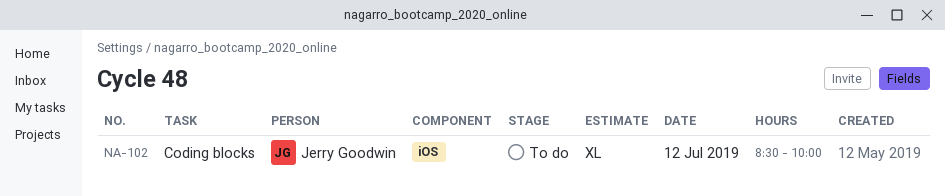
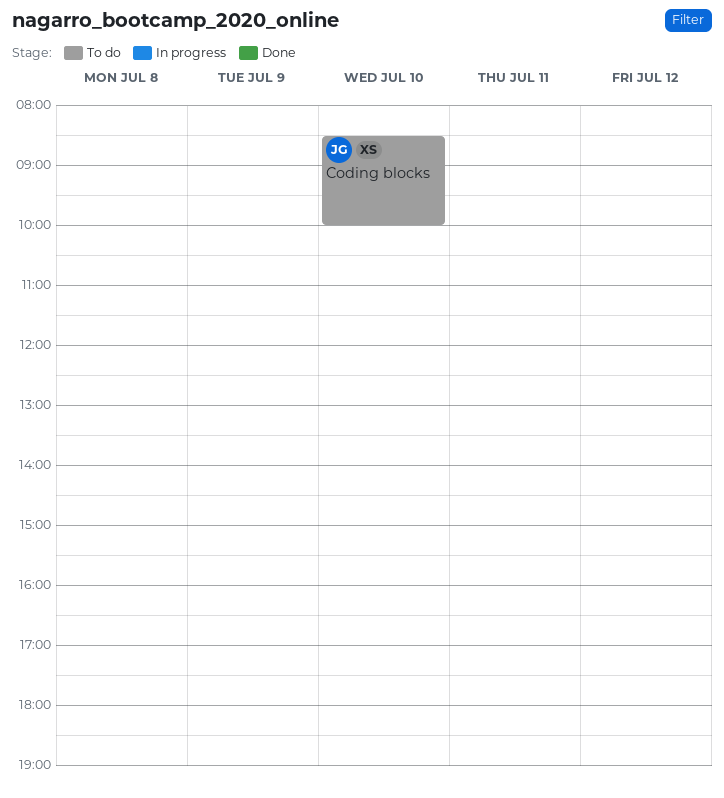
Coding blocks, estimate: XL -> XS
Coding blocks, day: Jul 12 -> Jul 10

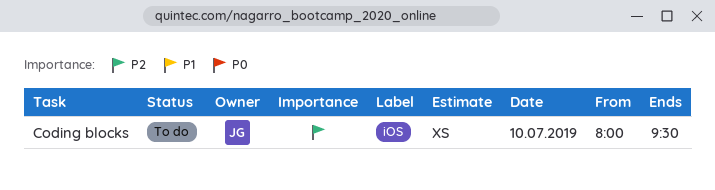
Coding blocks, begins: 08:30 -> 08:00
Coding blocks, ends: 10:00 -> 09:30

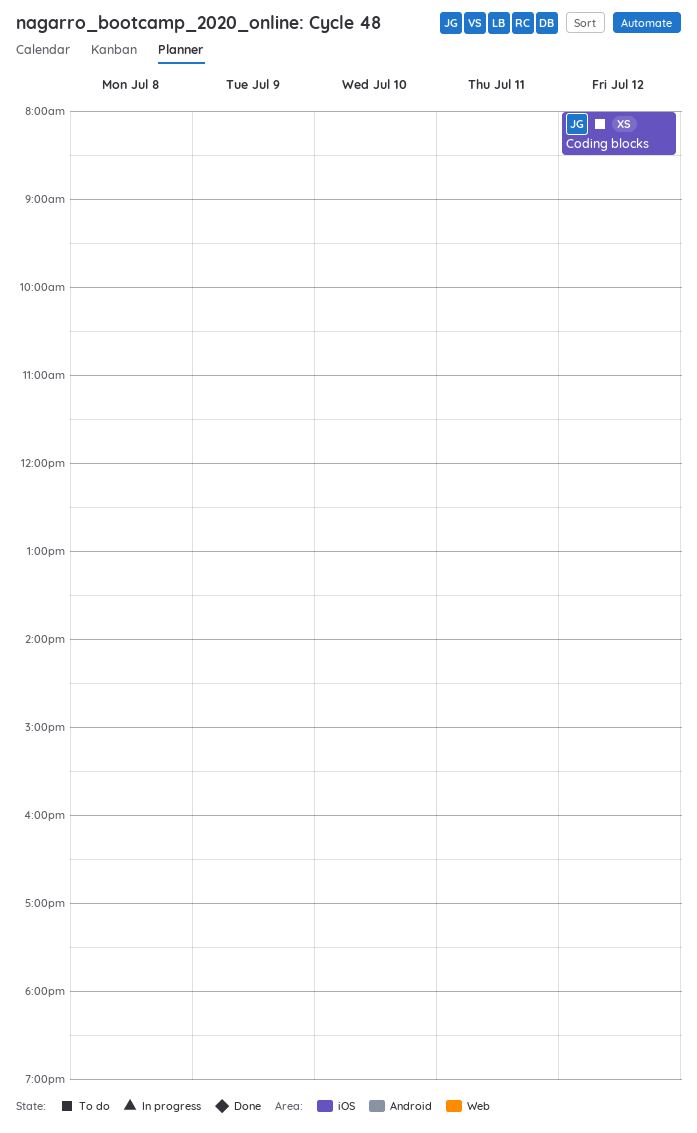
Coding blocks, day: Jul 10 -> Jul 12
Coding blocks, ends: 09:30 -> 08:30

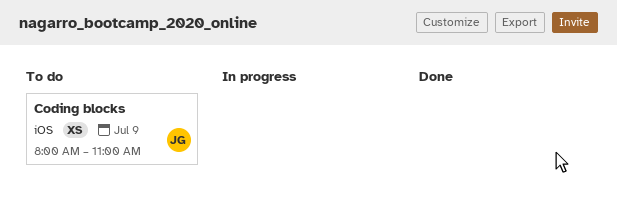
Coding blocks, day: Jul 12 -> Jul 9
Coding blocks, ends: 08:30 -> 11:00

